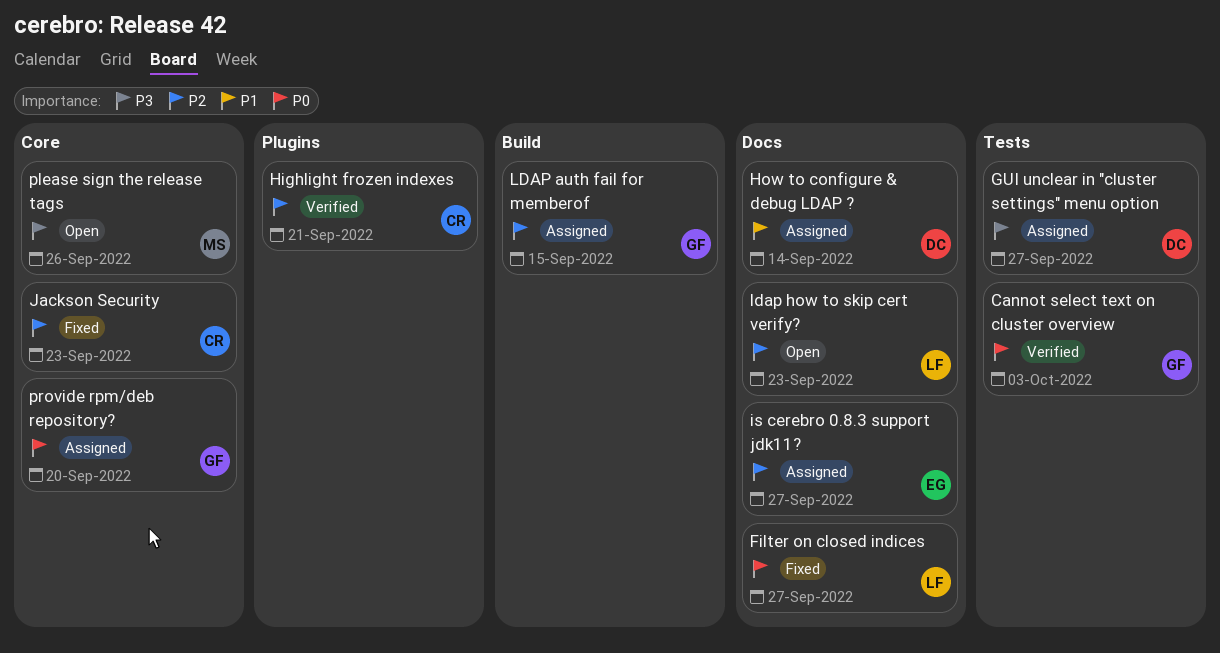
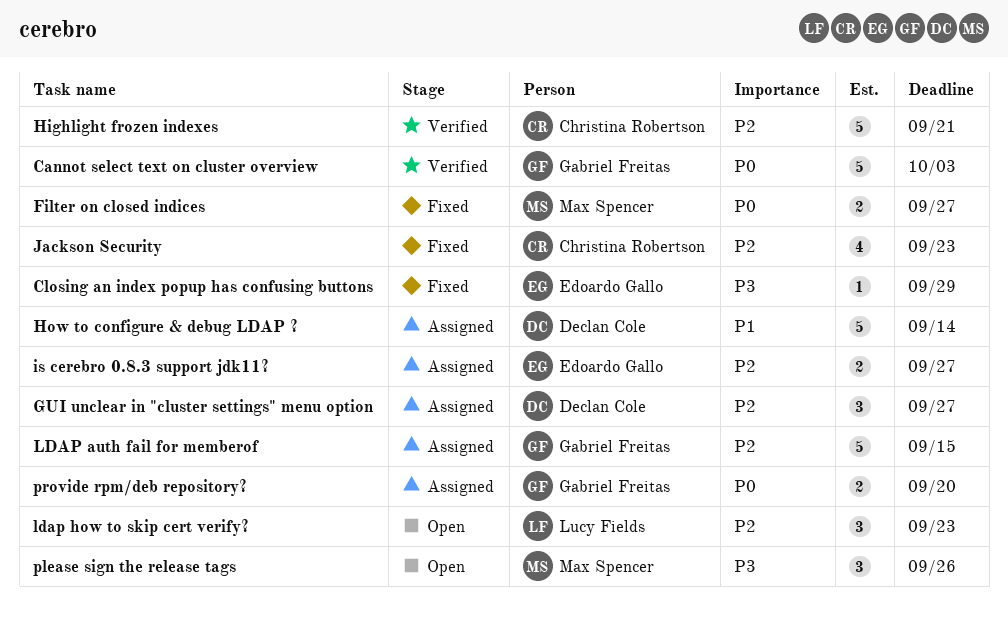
Closing an index popup has confusing buttons: none -> present
Filter on closed indices, owner: Lucy Fields -> Max Spencer
GUI unclear in "cluster settings" menu option, priority: P3 -> P2

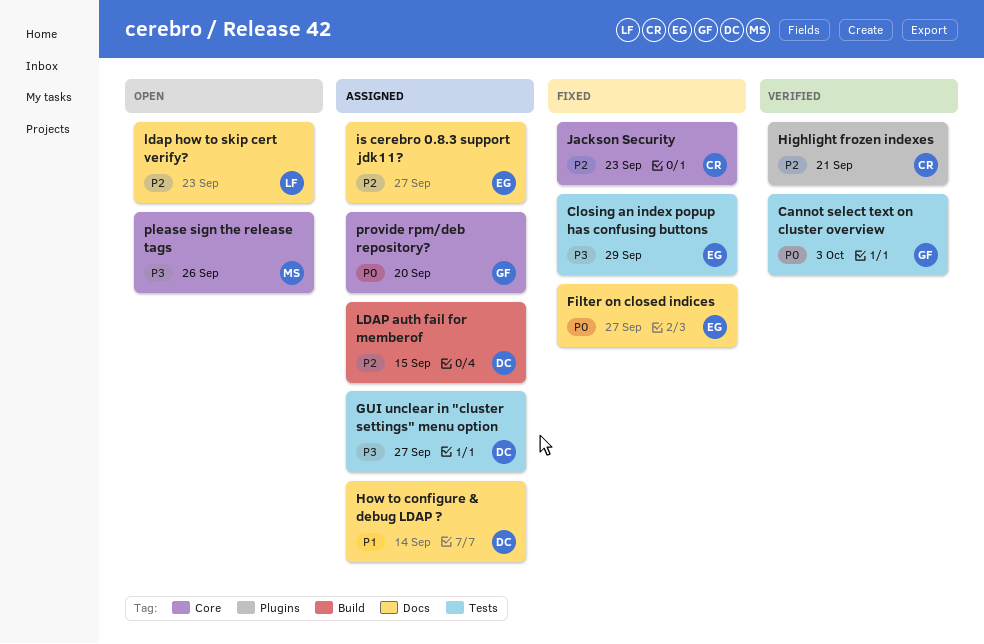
Filter on closed indices, owner: Max Spencer -> Edoardo Gallo
GUI unclear in "cluster settings" menu option, priority: P2 -> P3
LDAP auth fail for memberof, owner: Gabriel Freitas -> Declan Cole

